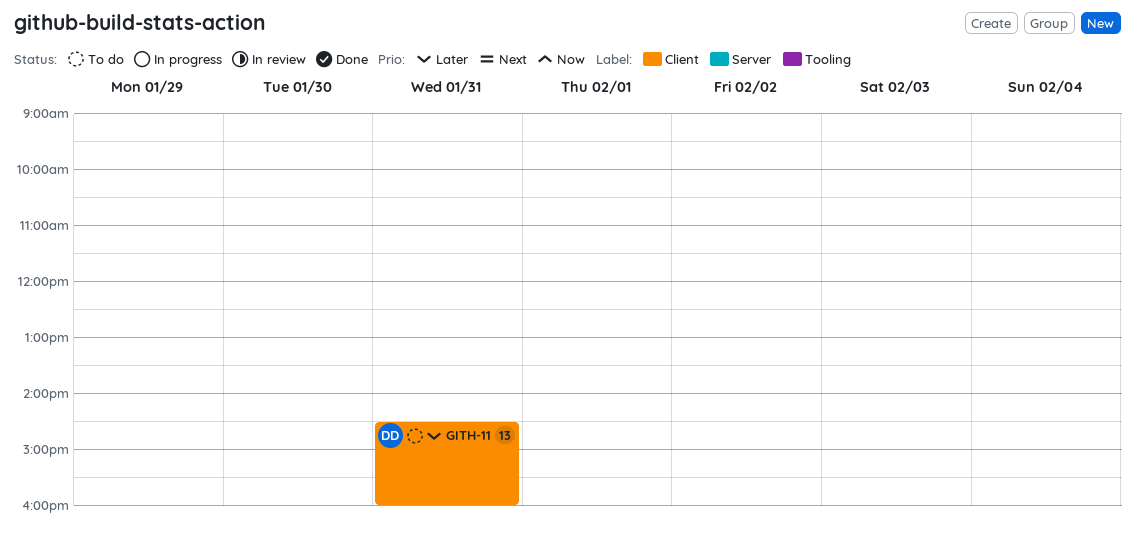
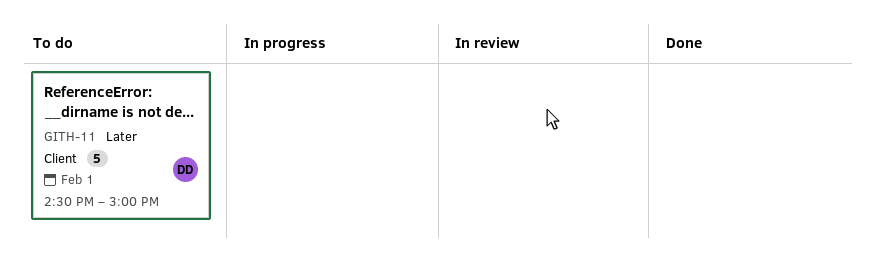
GITH-11, estimate: 13 -> 5
GITH-11, day: Jan 31 -> Feb 1
GITH-11, ends: 16:00 -> 15:00

